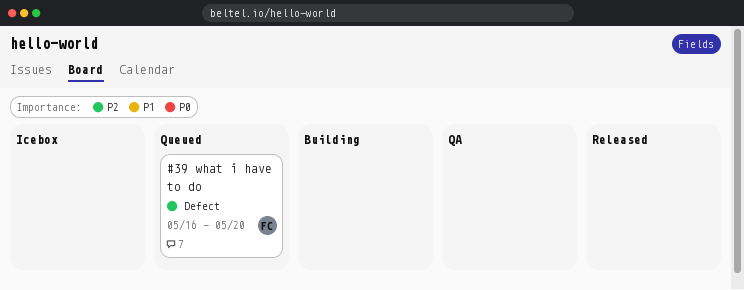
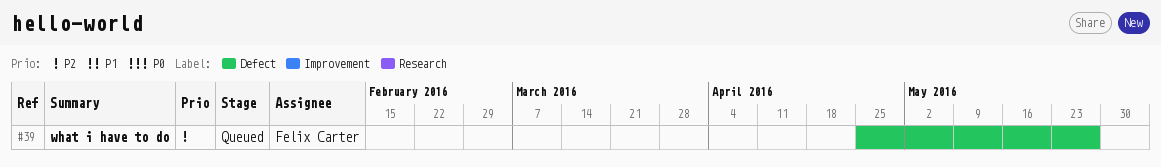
#39, start: May 16 -> Apr 25
#39, due: May 20 -> May 27

